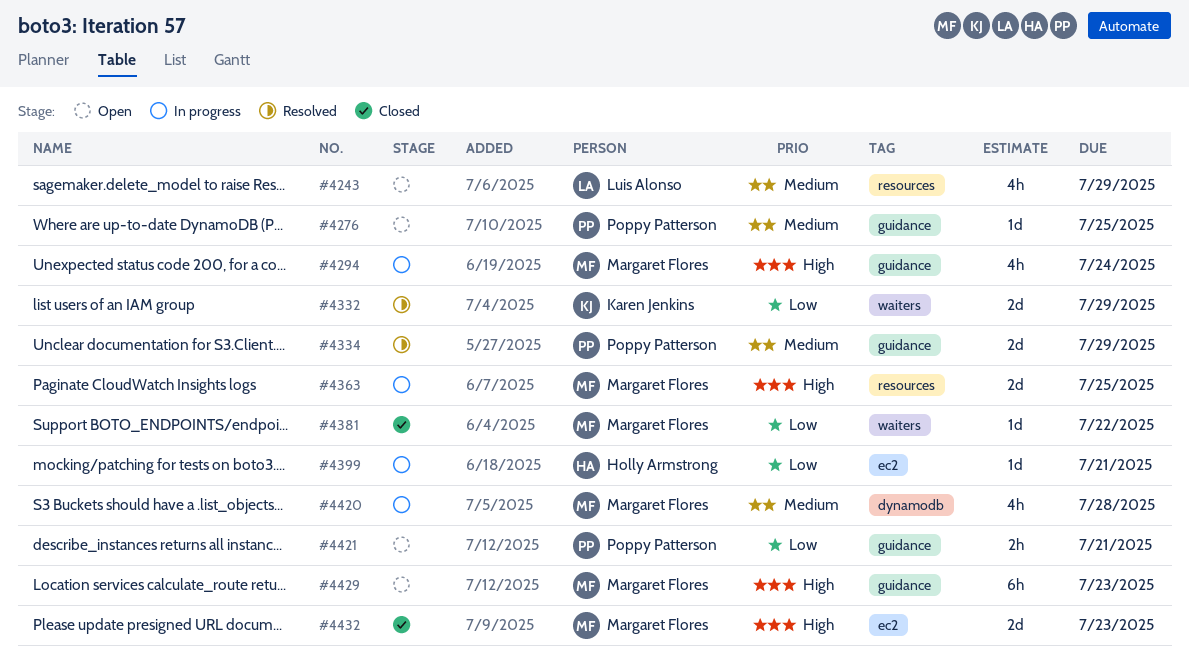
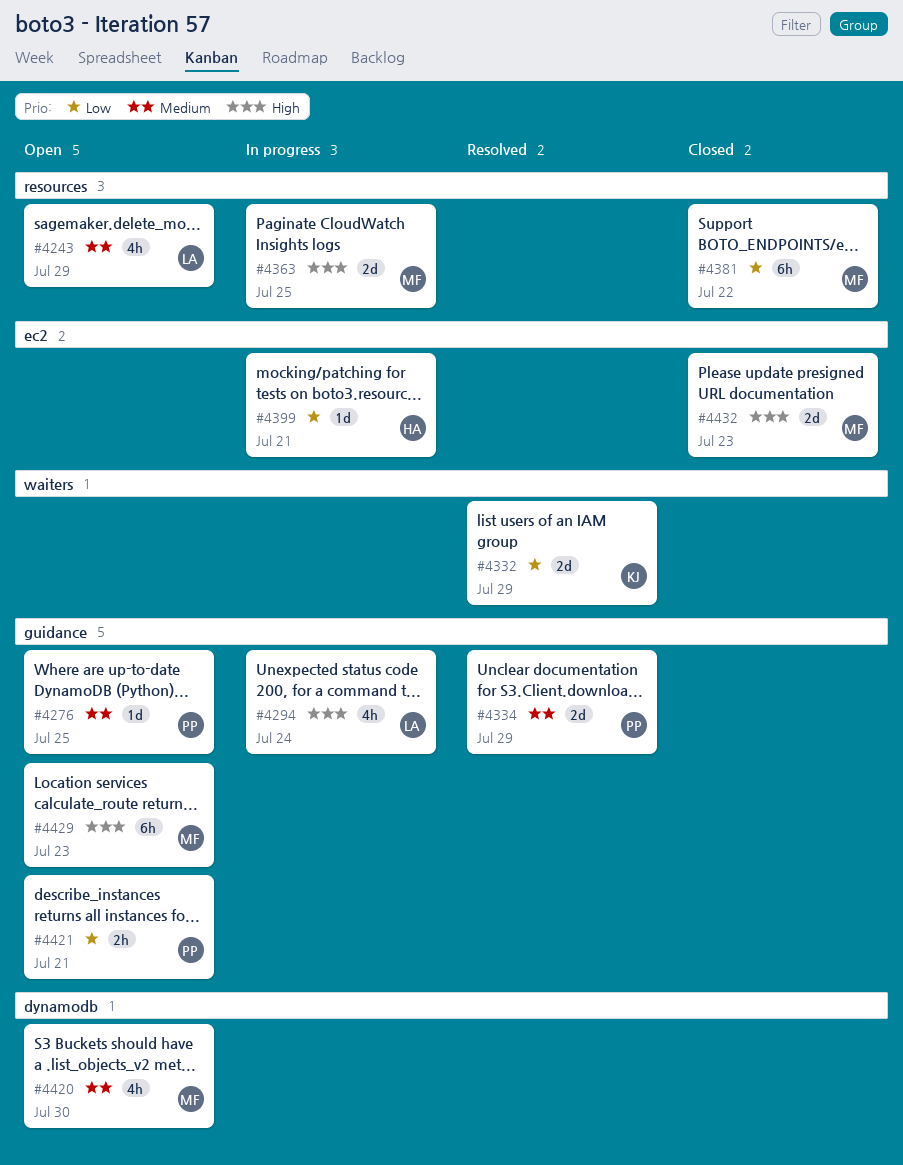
#4294, owner: Margaret Flores -> Luis Alonso
#4381, label: waiters -> resources
#4381, estimate: 1d -> 6h
#4420, status: In progress -> Open
#4420, due: Jul 28 -> Jul 30

